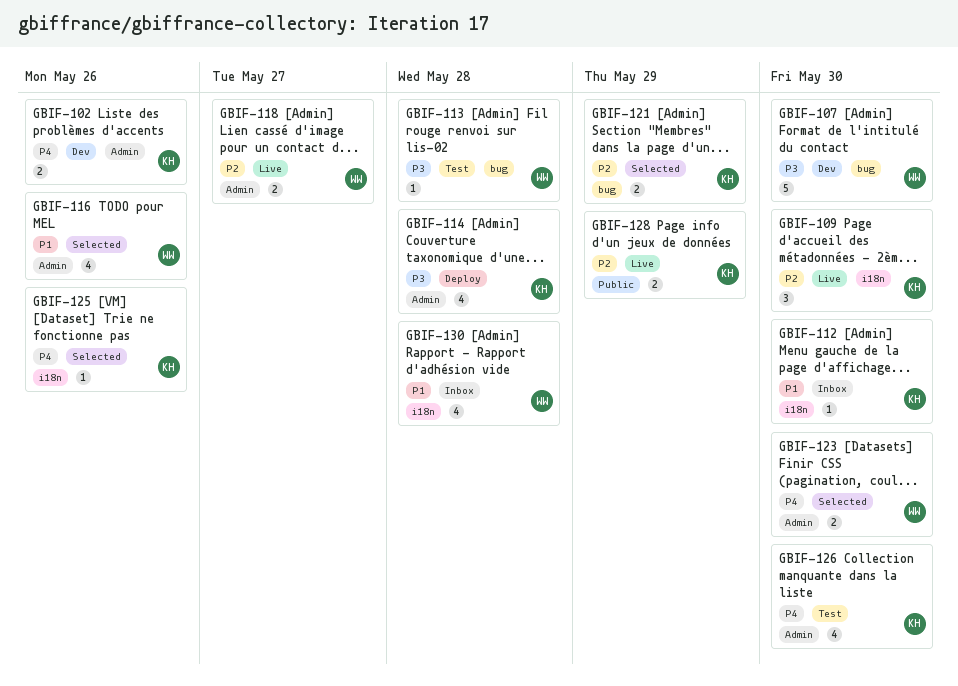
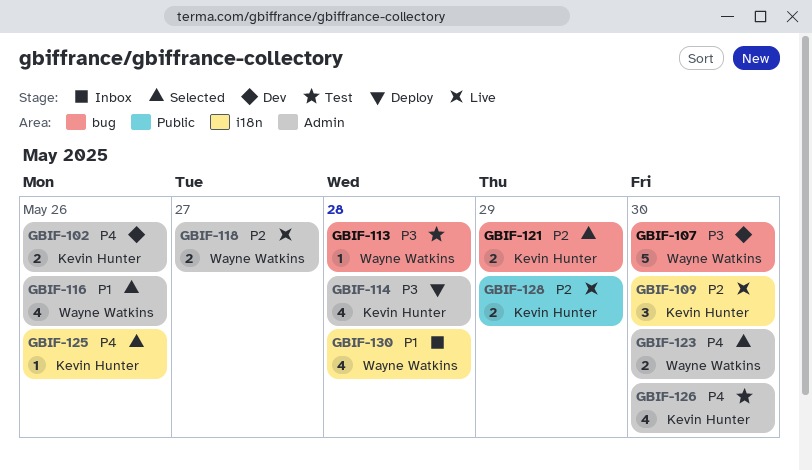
GBIF-112: present -> none

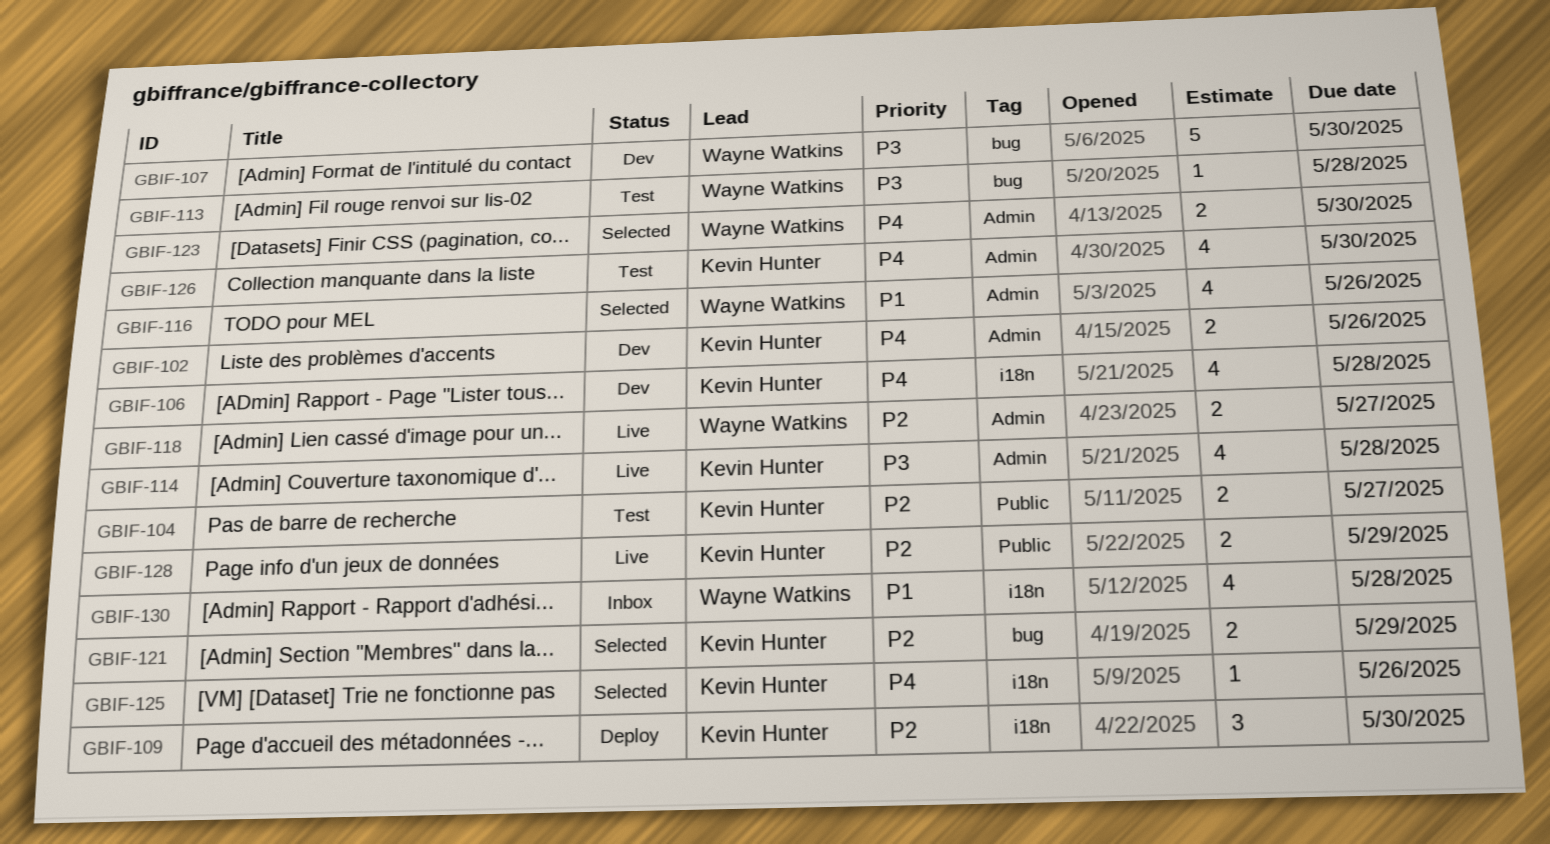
GBIF-104: none -> present
GBIF-106: none -> present
GBIF-109, status: Live -> Deploy
GBIF-114, status: Deploy -> Live

